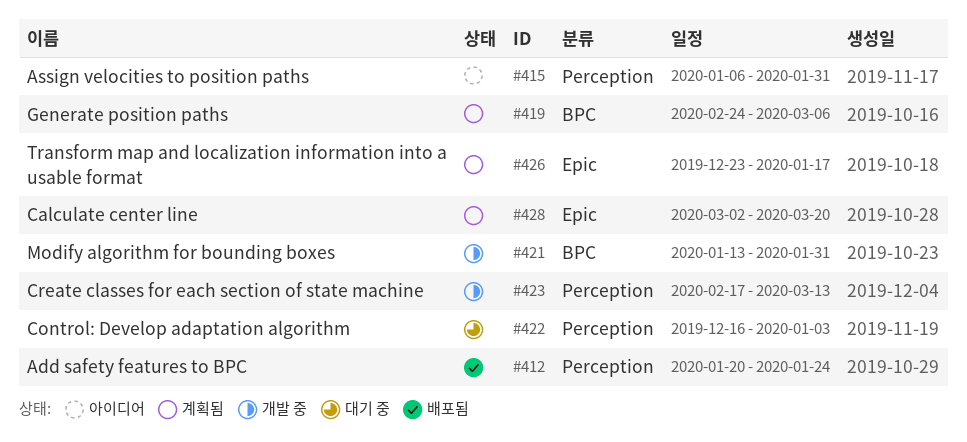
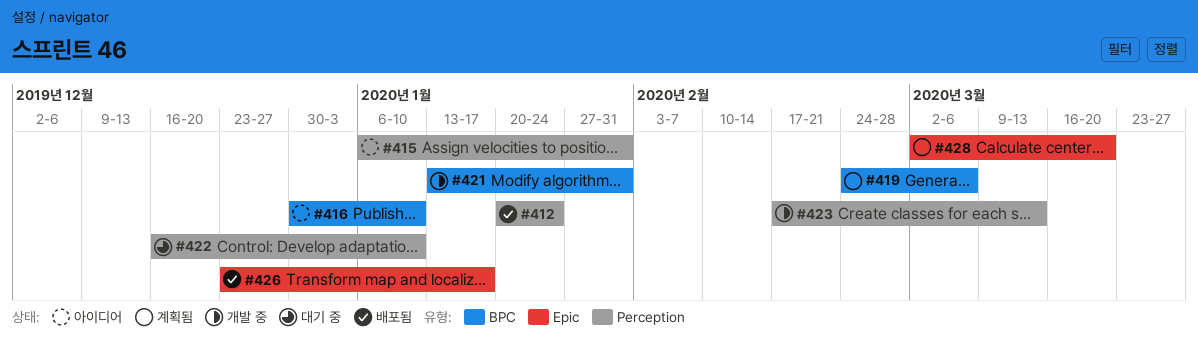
#416: none -> present
#422, due: Jan 3 -> Jan 10
#426, status: 계획됨 -> 배포됨

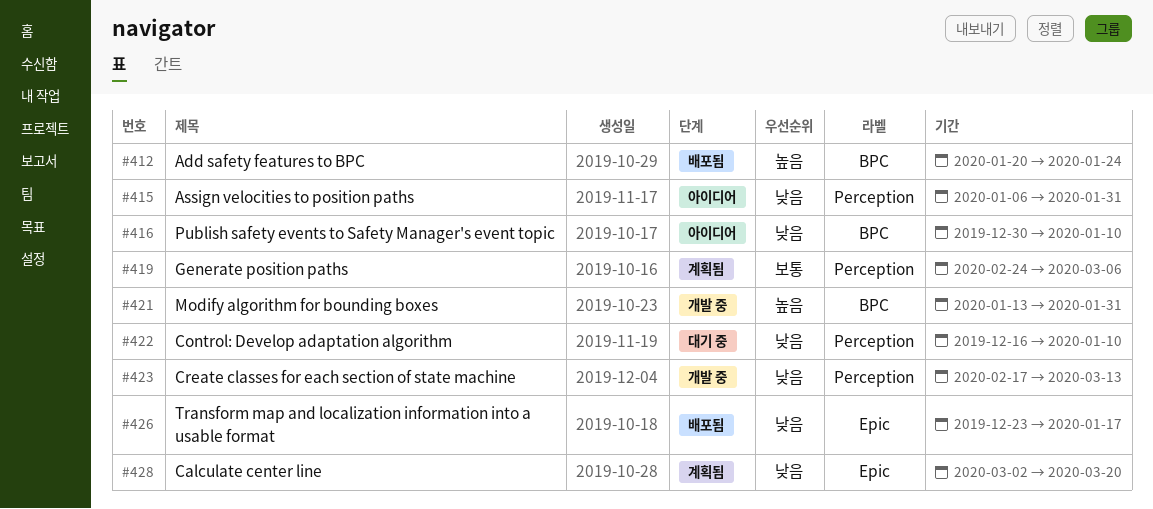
#412, label: Perception -> BPC
#419, label: BPC -> Perception

